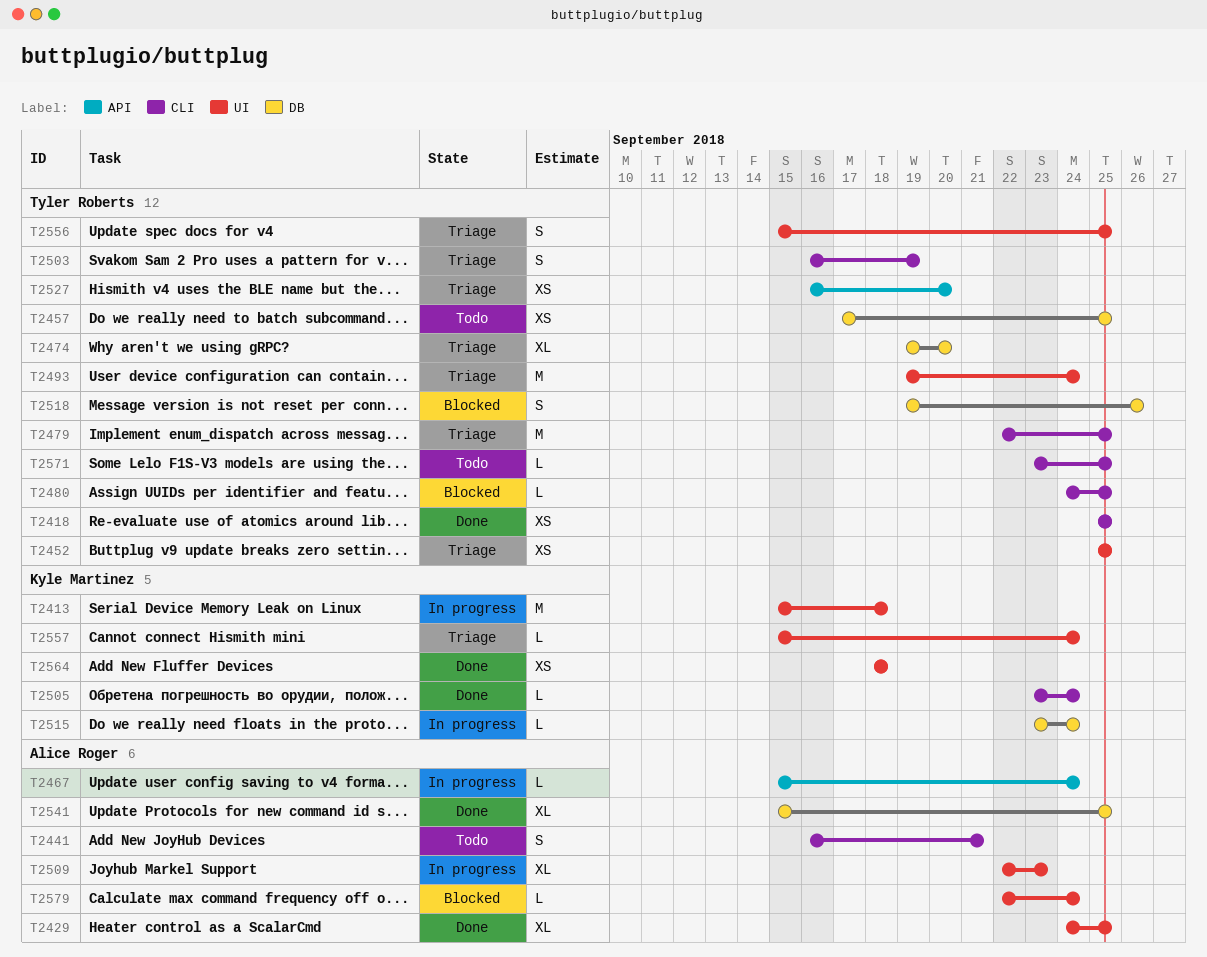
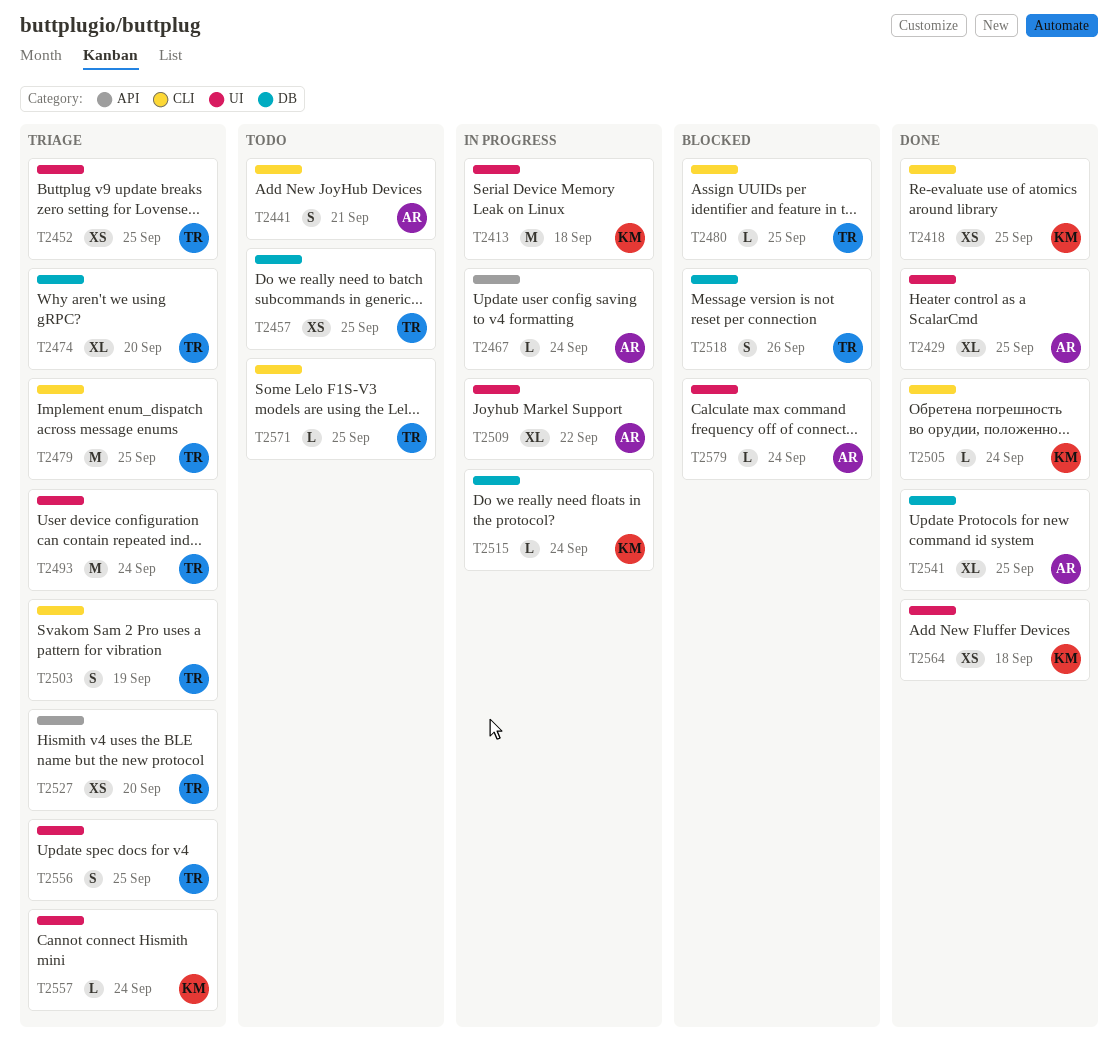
T2418, owner: Tyler Roberts -> Kyle Martinez
T2509, due: Sep 23 -> Sep 22

